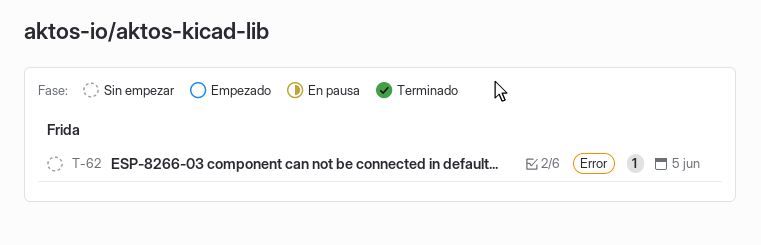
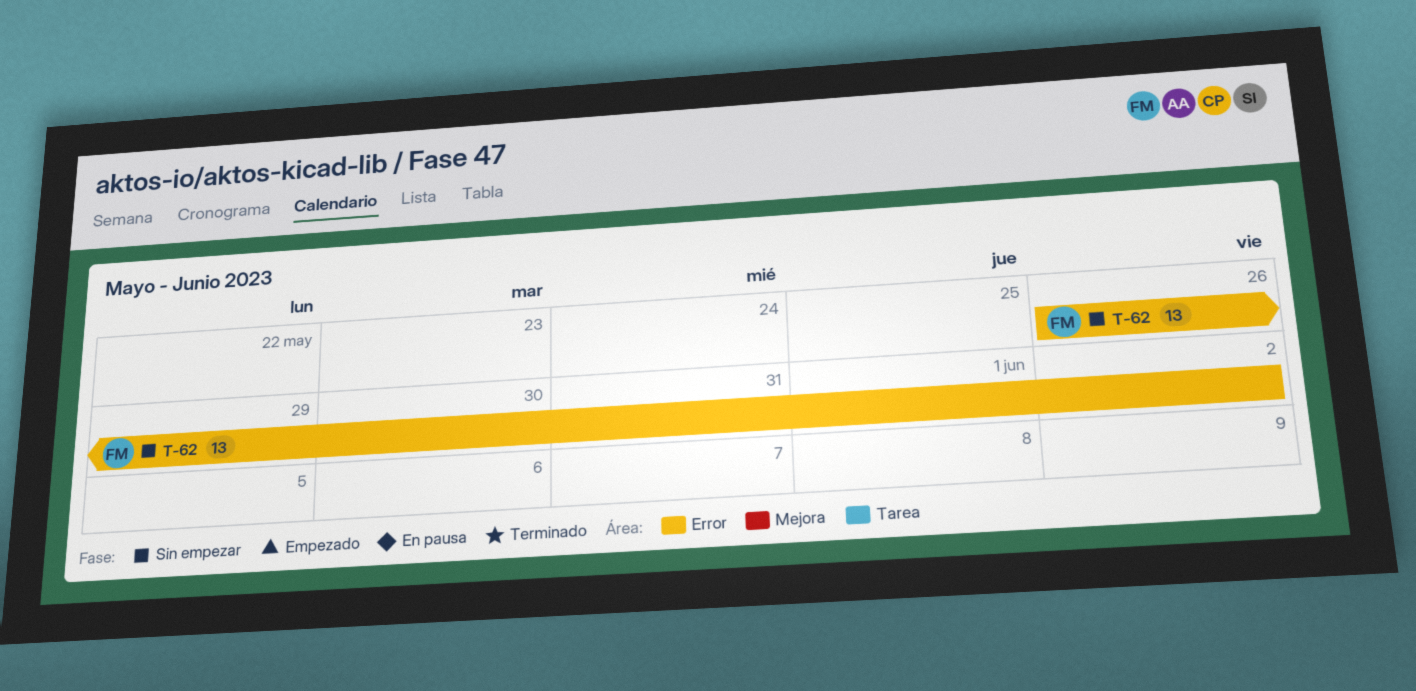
T-62, estimate: 1 -> 13
T-62, due: Jun 5 -> Jun 2

